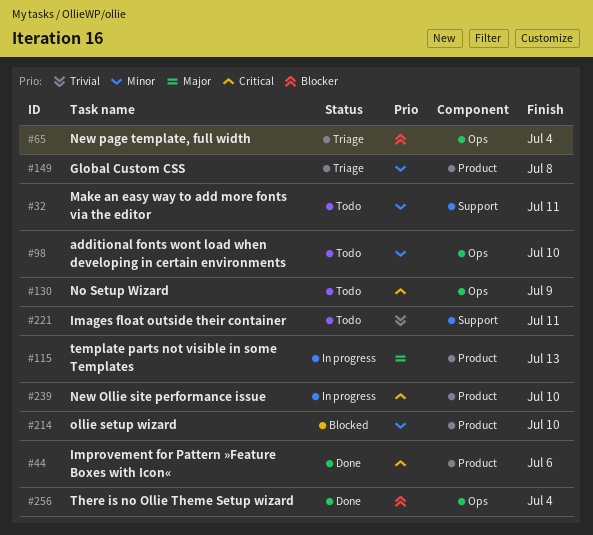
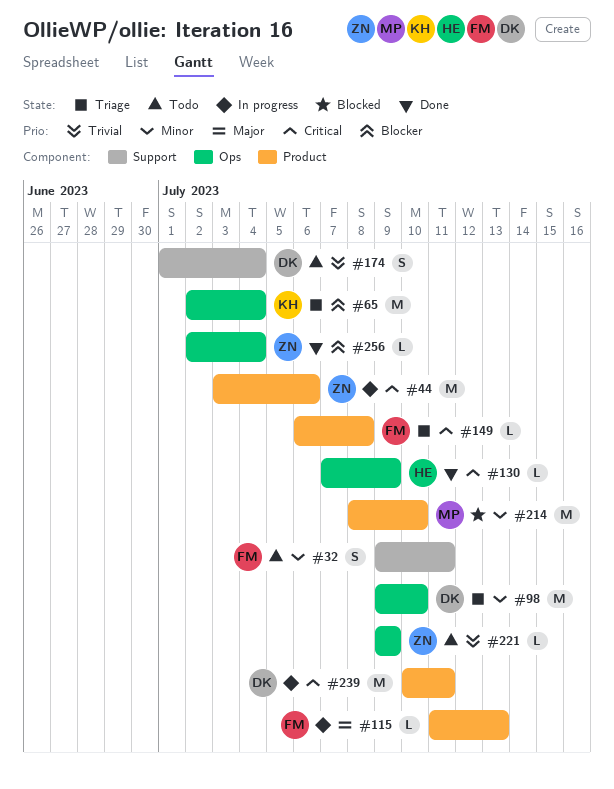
#44, status: Done -> In progress
#98, status: Todo -> Triage
#130, status: Todo -> Done
#149, priority: Minor -> Critical
#174: none -> present
#221, label: Support -> Ops
#221, due: Jul 11 -> Jul 9
#239, due: Jul 10 -> Jul 11

